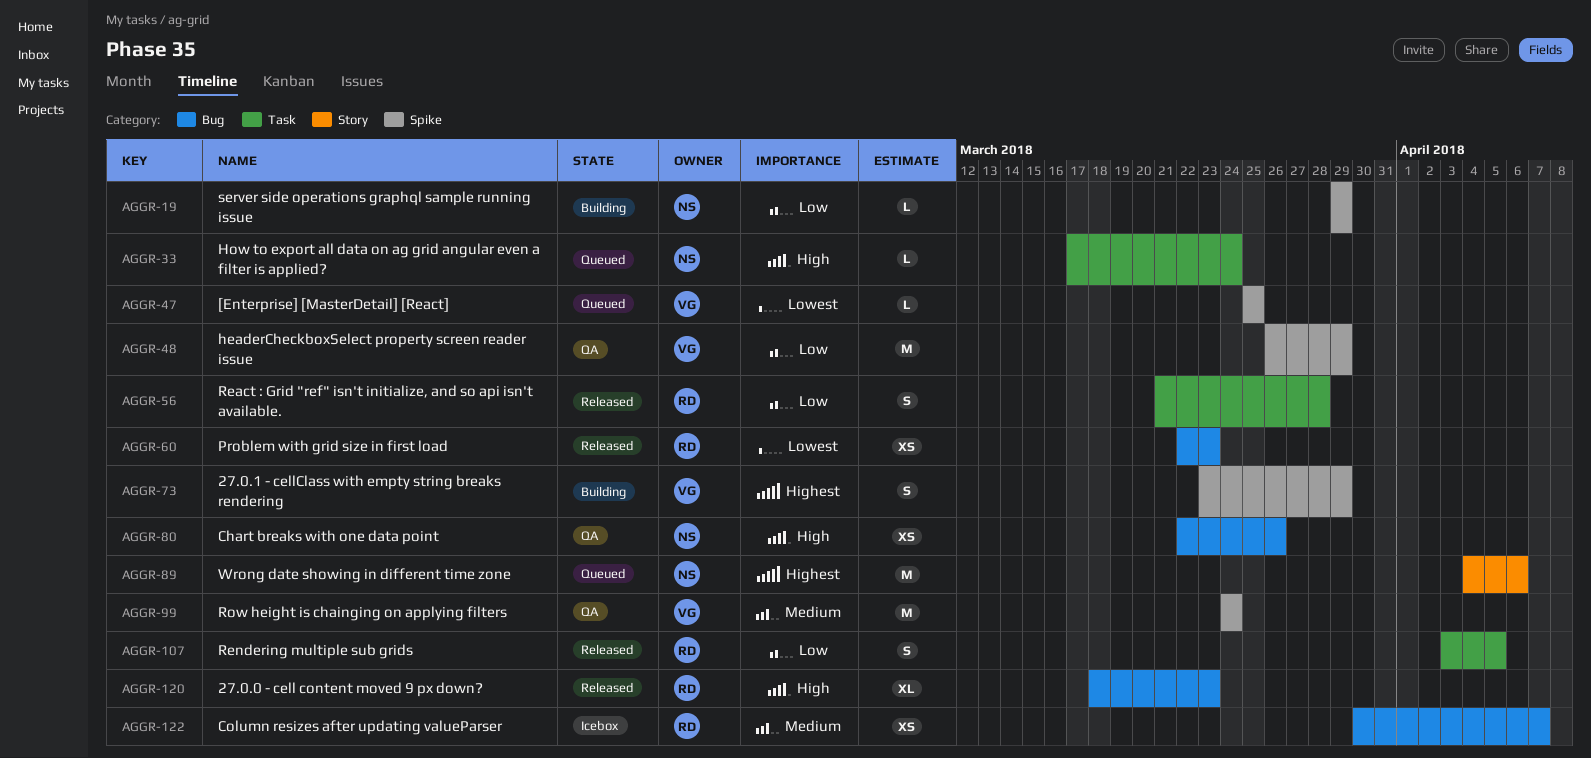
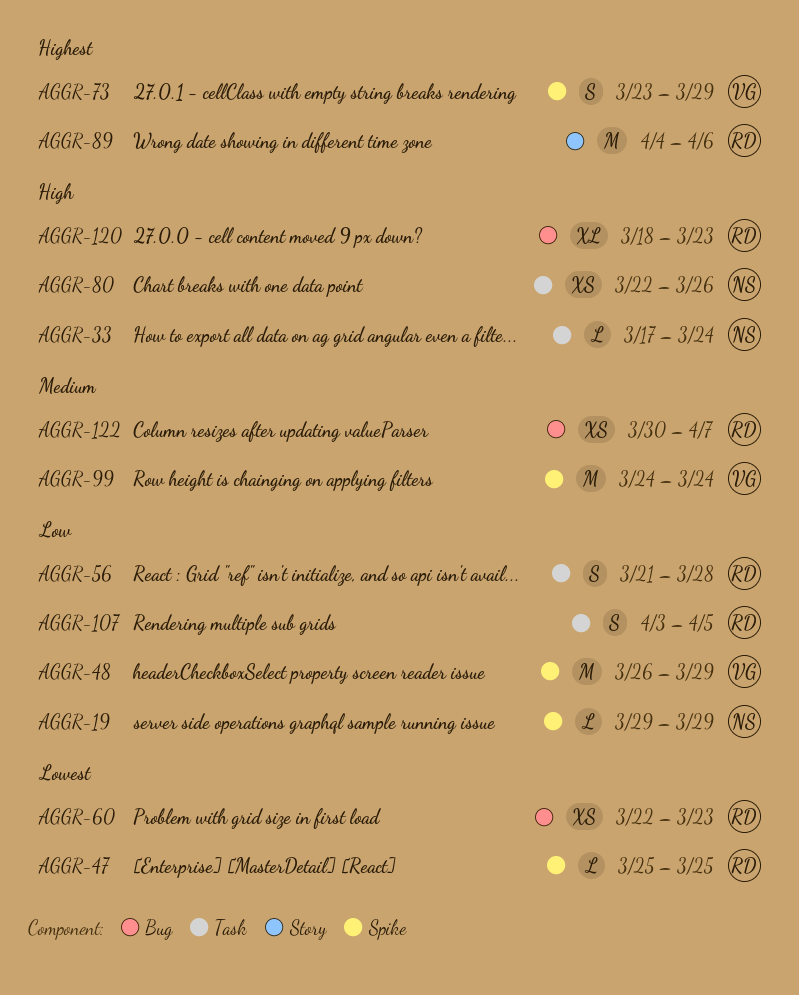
AGGR-47, owner: VG -> RD
AGGR-80, label: Bug -> Task
AGGR-89, owner: NS -> RD

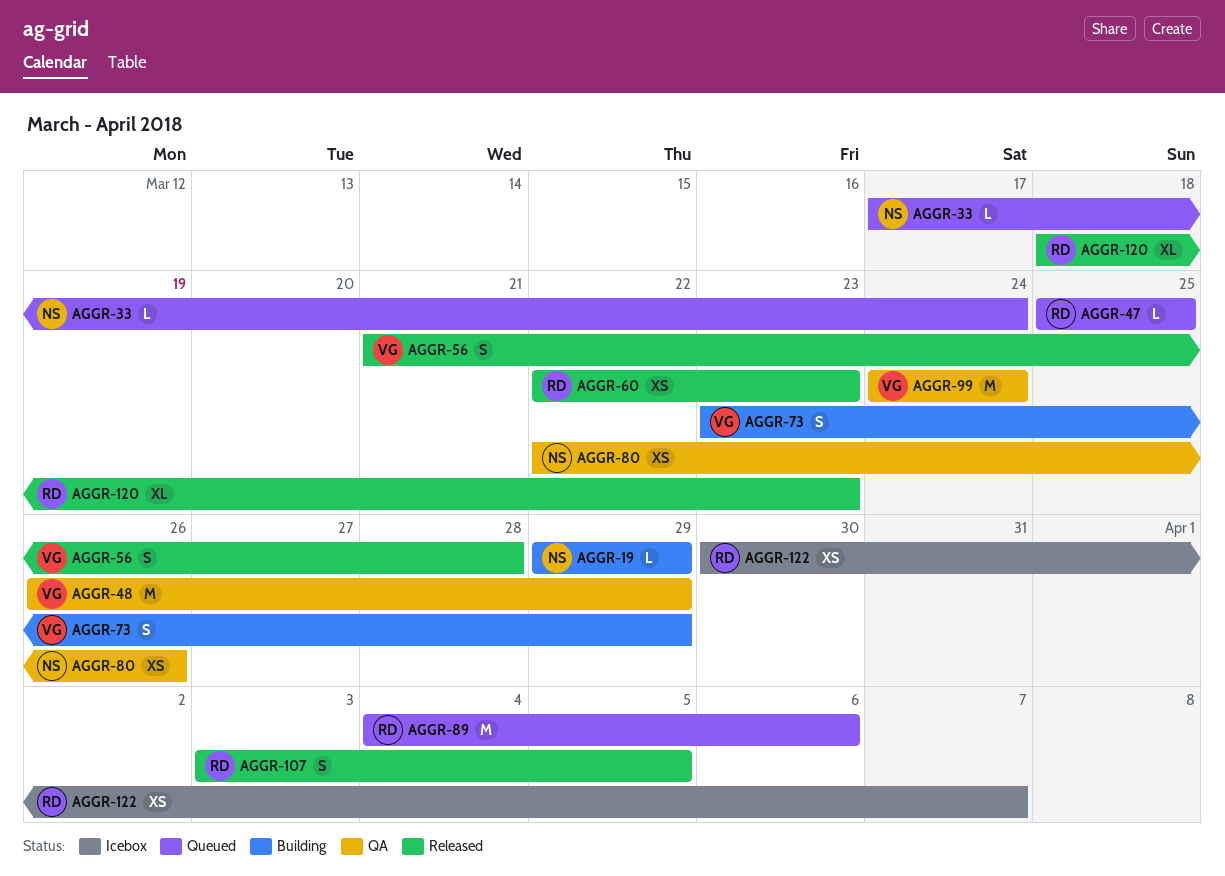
AGGR-56, owner: RD -> VG

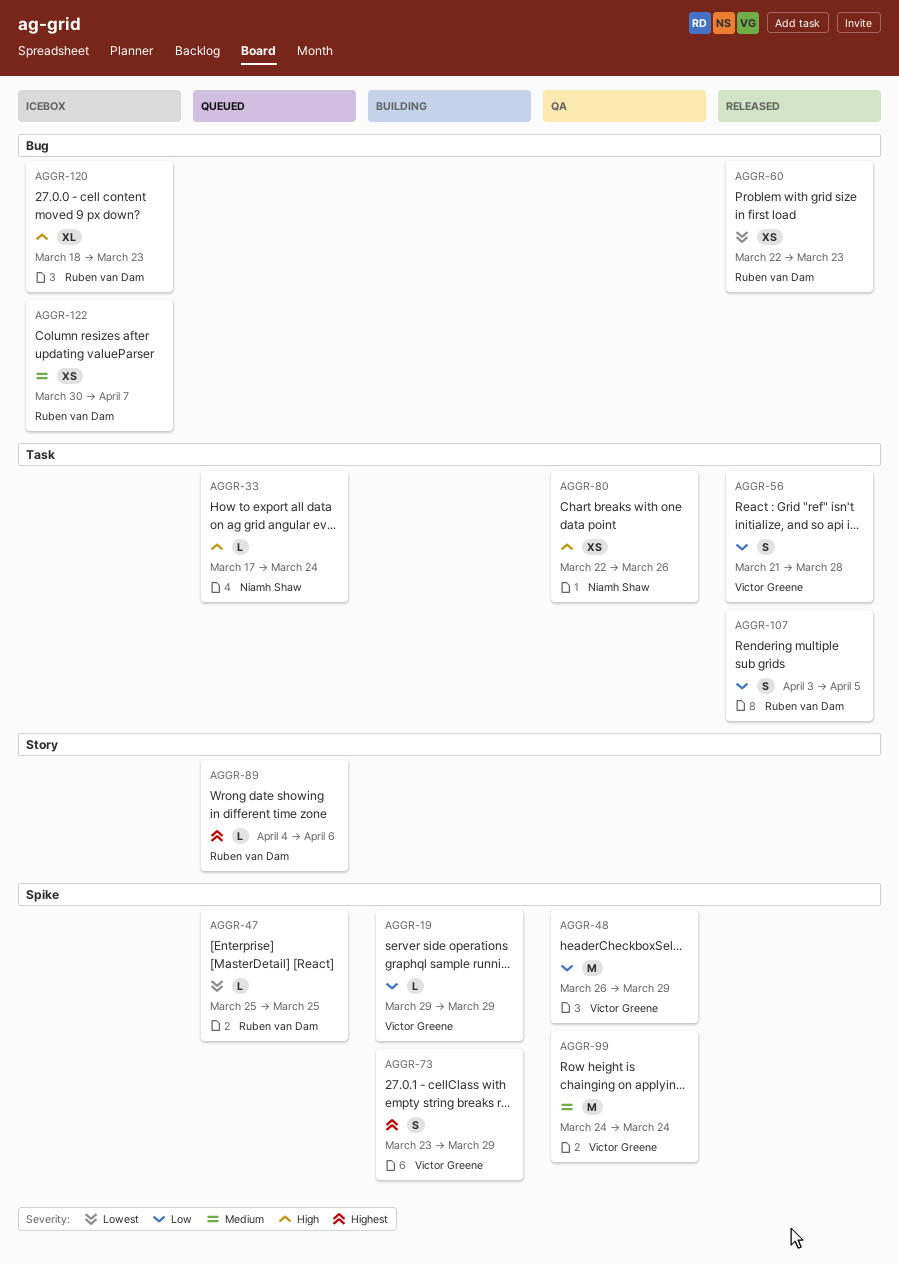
AGGR-19, owner: Niamh Shaw -> Victor Greene
AGGR-89, estimate: M -> L
AGGR-120, status: Released -> Icebox

